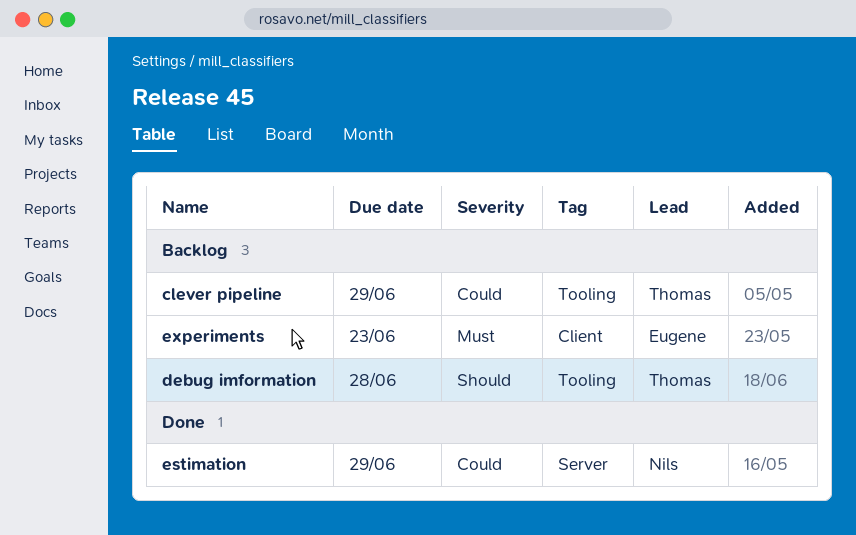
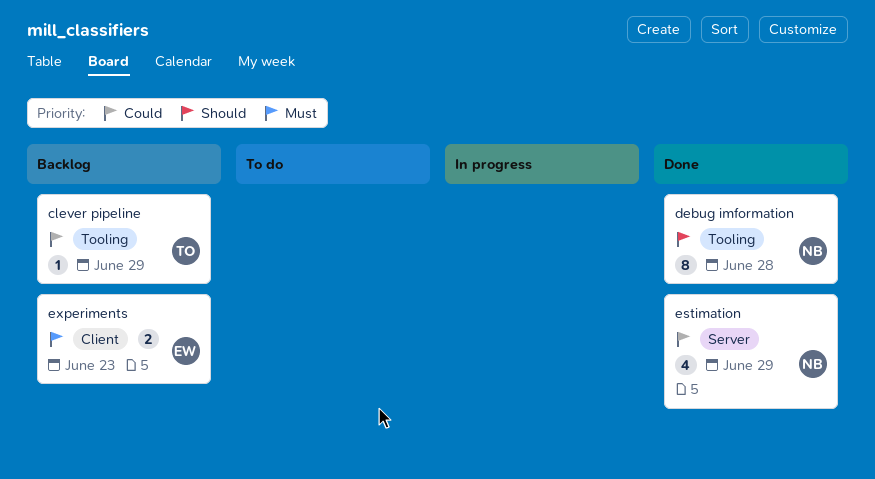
debug imformation, status: Backlog -> Done
debug imformation, owner: Thomas -> Nils

